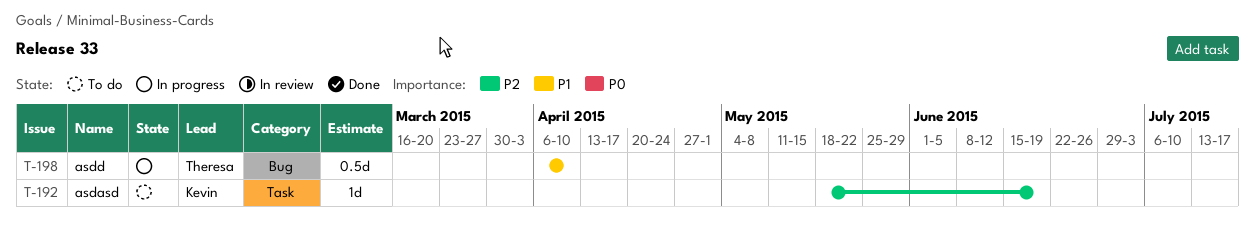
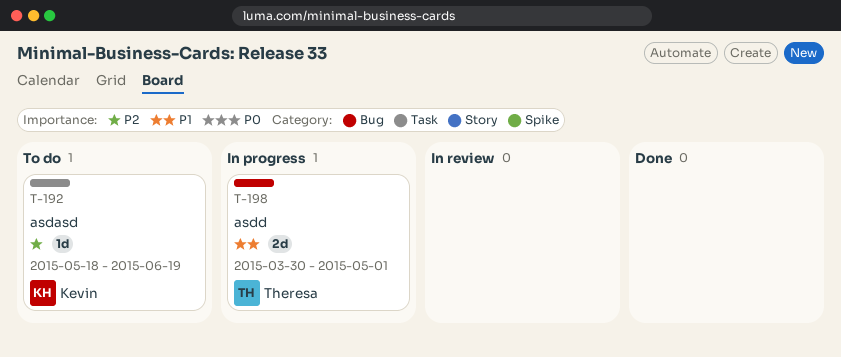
T-198, estimate: 0.5d -> 2d
T-198, start: Apr 6 -> Mar 30
T-198, due: Apr 10 -> May 1

